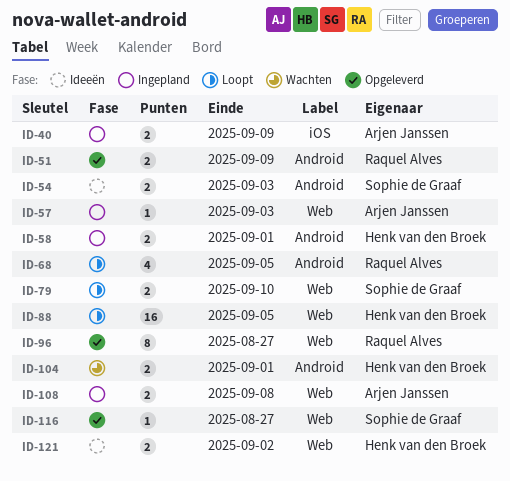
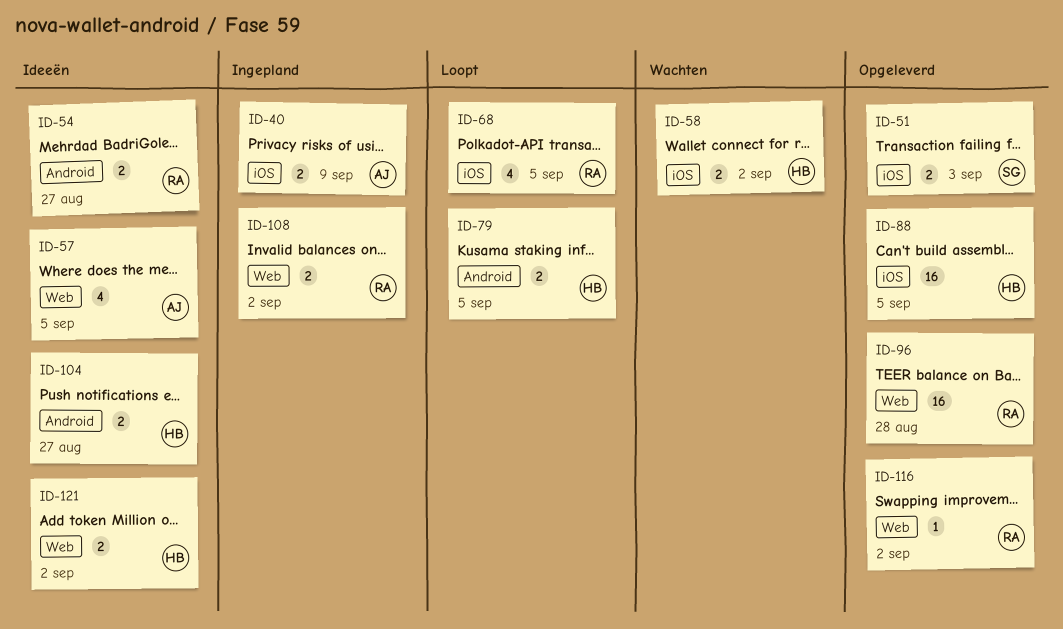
ID-51, owner: Raquel Alves -> Sophie de Graaf
ID-51, label: Android -> iOS
ID-51, due: Sep 9 -> Sep 3
ID-54, owner: Sophie de Graaf -> Raquel Alves
ID-54, due: Sep 3 -> Aug 27
ID-57, status: Ingepland -> Ideeën
ID-57, estimate: 1 -> 4
ID-57, due: Sep 3 -> Sep 5
ID-58, status: Ingepland -> Wachten
ID-58, label: Android -> iOS
ID-58, due: Sep 1 -> Sep 2
ID-68, label: Android -> iOS
ID-79, owner: Sophie de Graaf -> Henk van den Broek
ID-79, label: Web -> Android
ID-79, due: Sep 10 -> Sep 5
ID-88, status: Loopt -> Opgeleverd
ID-88, label: Web -> iOS
ID-96, estimate: 8 -> 16
ID-96, due: Aug 27 -> Aug 28
ID-104, status: Wachten -> Ideeën
ID-104, due: Sep 1 -> Aug 27
ID-108, owner: Arjen Janssen -> Raquel Alves
ID-108, due: Sep 8 -> Sep 2
ID-116, owner: Sophie de Graaf -> Raquel Alves
ID-116, due: Aug 27 -> Sep 2

